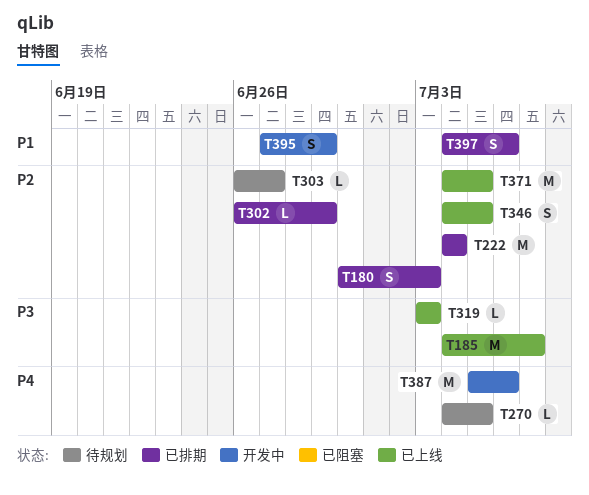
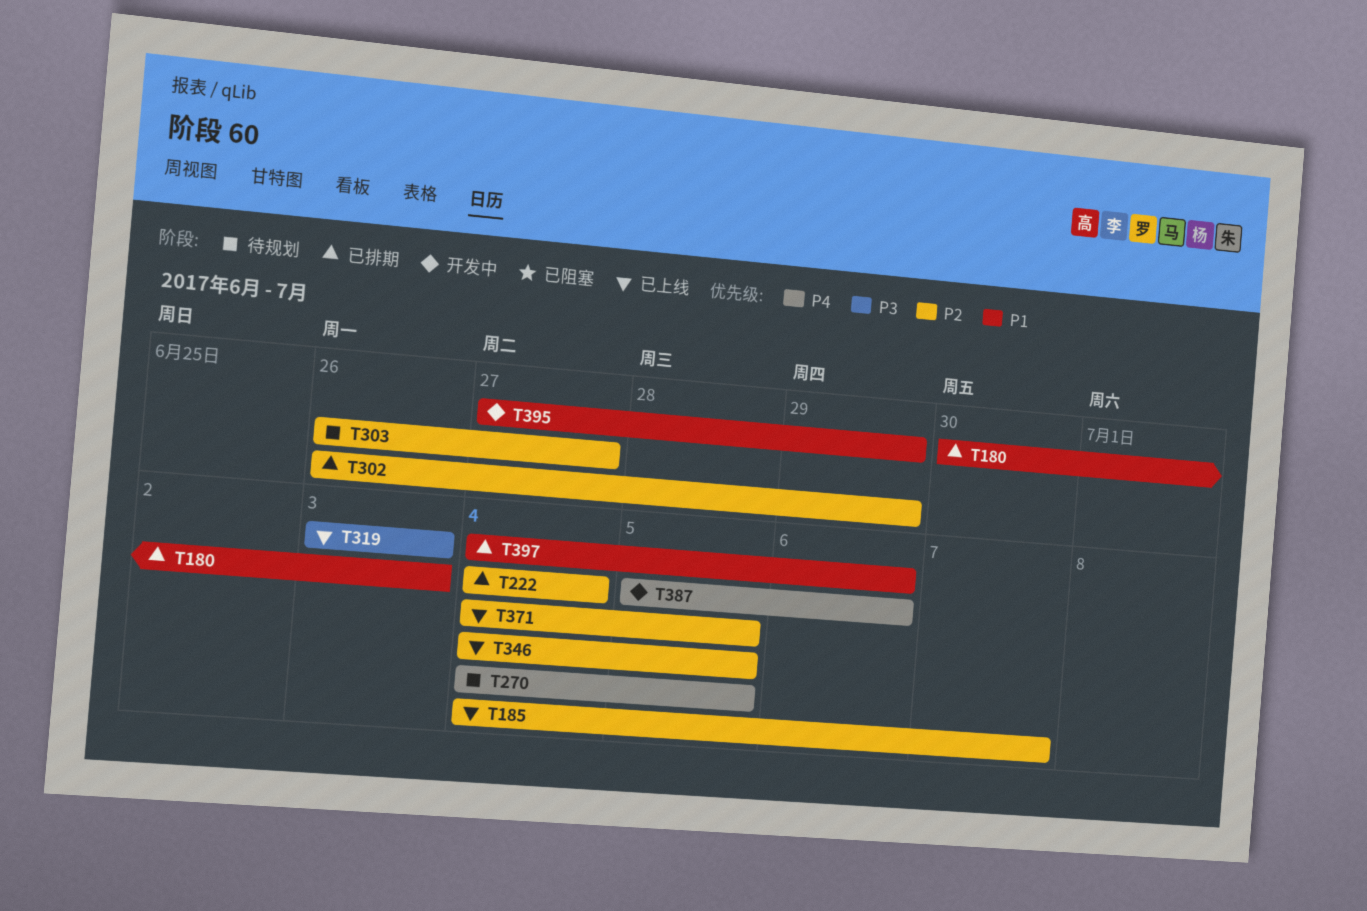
T180, priority: P2 -> P1
T185, priority: P3 -> P2

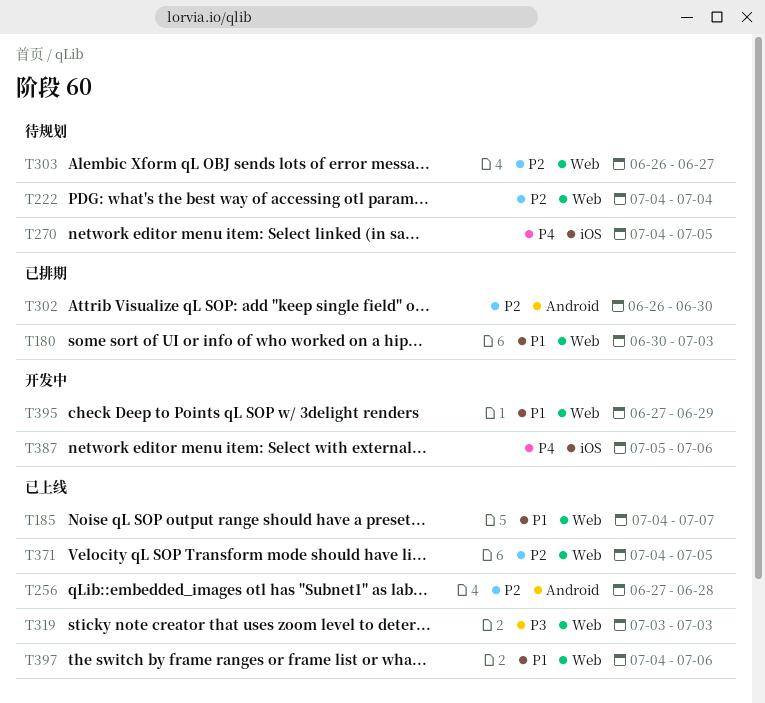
T185, priority: P2 -> P1
T222, status: 已排期 -> 待规划
T256: none -> present
T302, due: Jun 29 -> Jun 30
T346: present -> none
T397, status: 已排期 -> 已上线

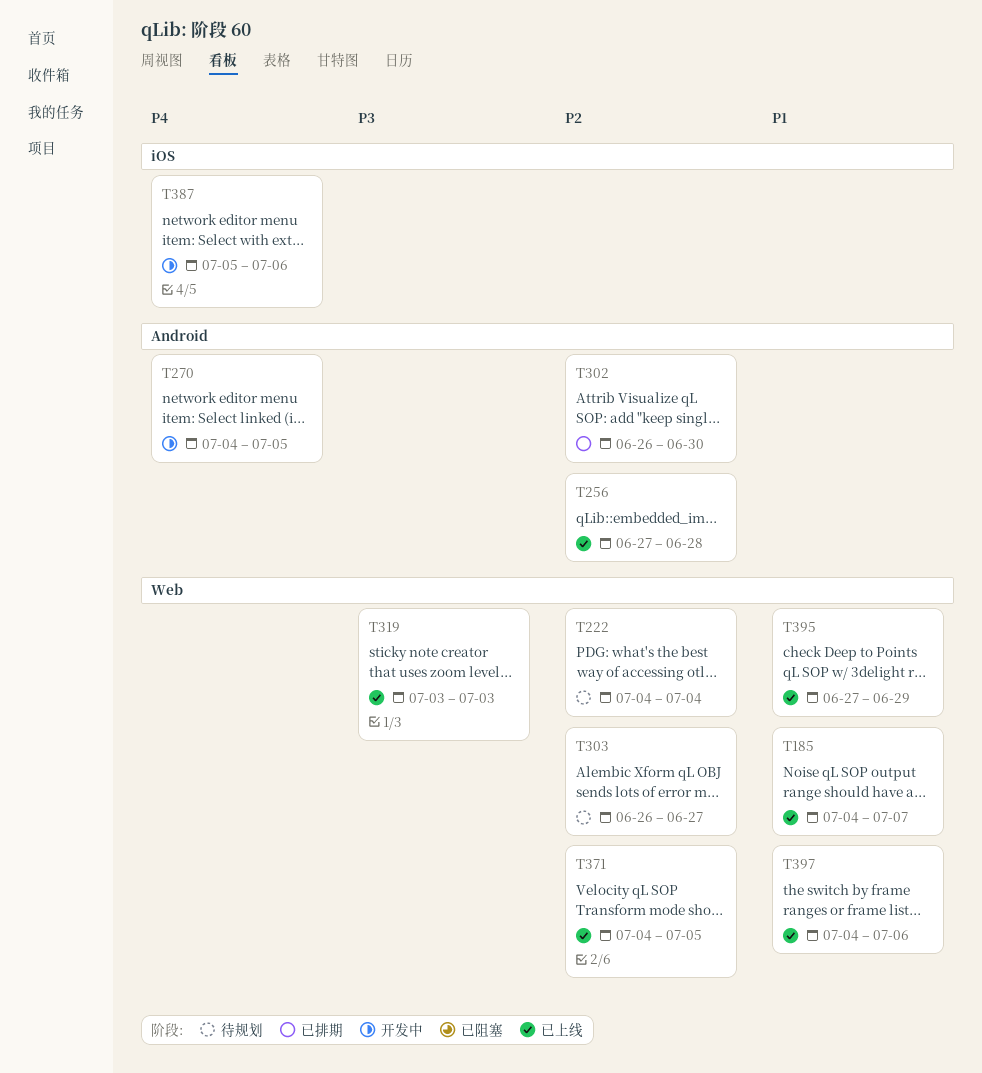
T180: present -> none
T270, status: 待规划 -> 开发中
T270, label: iOS -> Android
T395, status: 开发中 -> 已上线

